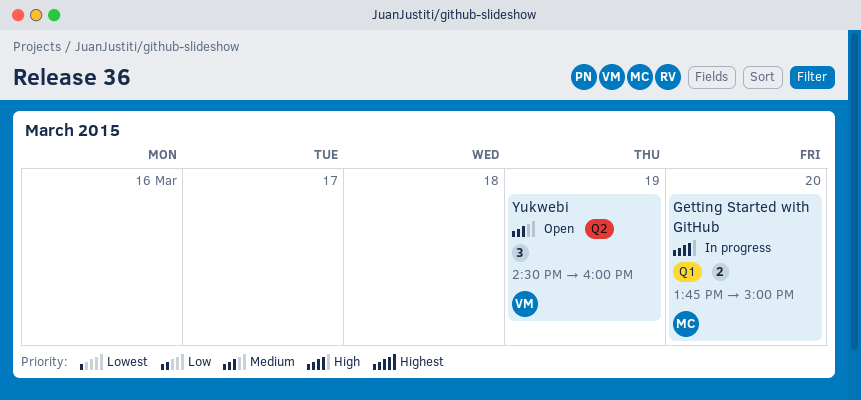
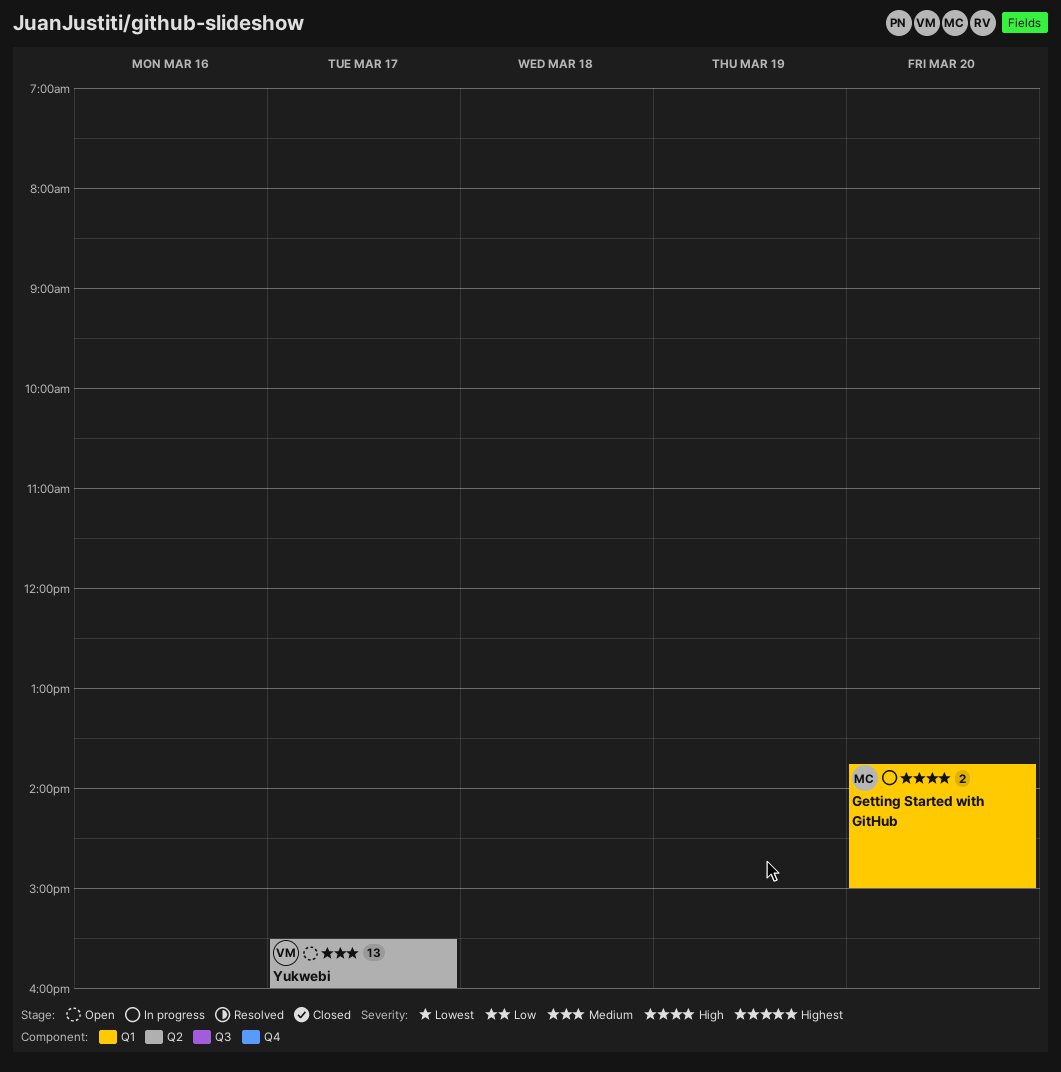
Yukwebi, estimate: 3 -> 13
Yukwebi, day: Mar 19 -> Mar 17
Yukwebi, begins: 14:30 -> 15:30

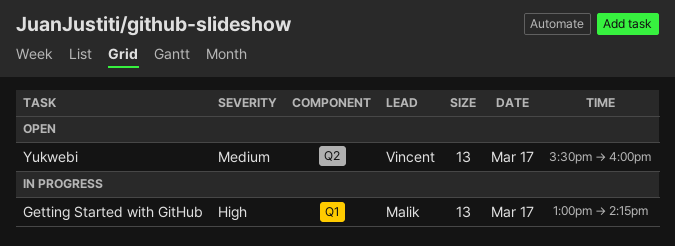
Getting Started with GitHub, estimate: 2 -> 13
Getting Started with GitHub, day: Mar 20 -> Mar 17
Getting Started with GitHub, begins: 13:45 -> 13:00
Getting Started with GitHub, ends: 15:00 -> 14:15

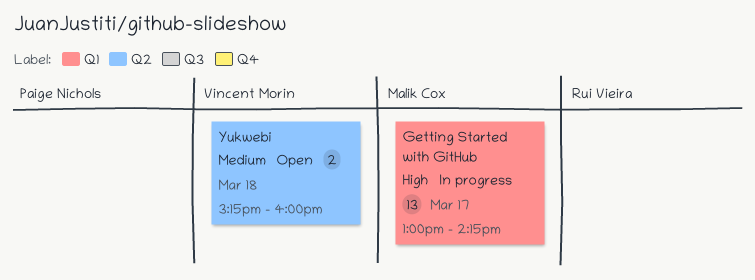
Yukwebi, estimate: 13 -> 2
Yukwebi, day: Mar 17 -> Mar 18
Yukwebi, begins: 15:30 -> 15:15

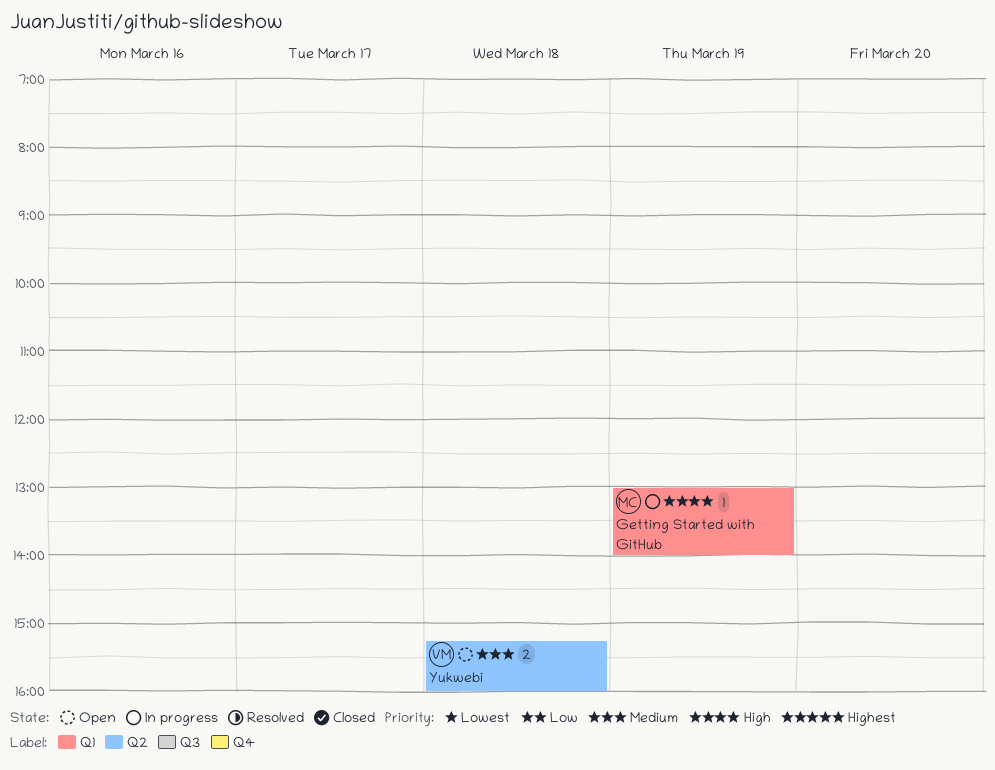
Getting Started with GitHub, estimate: 13 -> 1
Getting Started with GitHub, day: Mar 17 -> Mar 19
Getting Started with GitHub, ends: 14:15 -> 14:00

